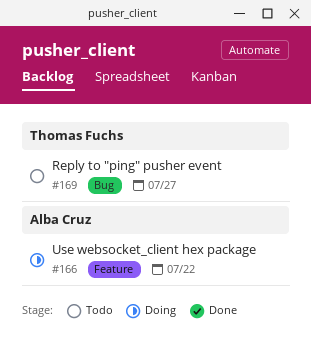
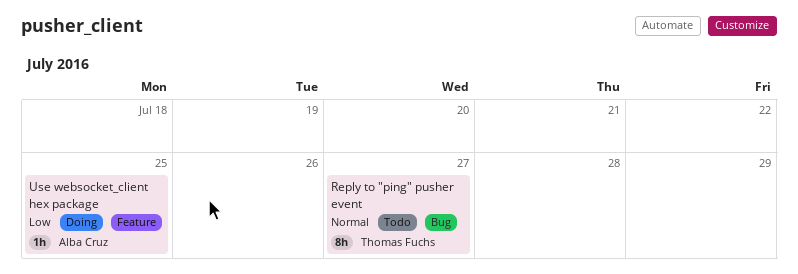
Use websocket_client hex package, due: Jul 22 -> Jul 25

